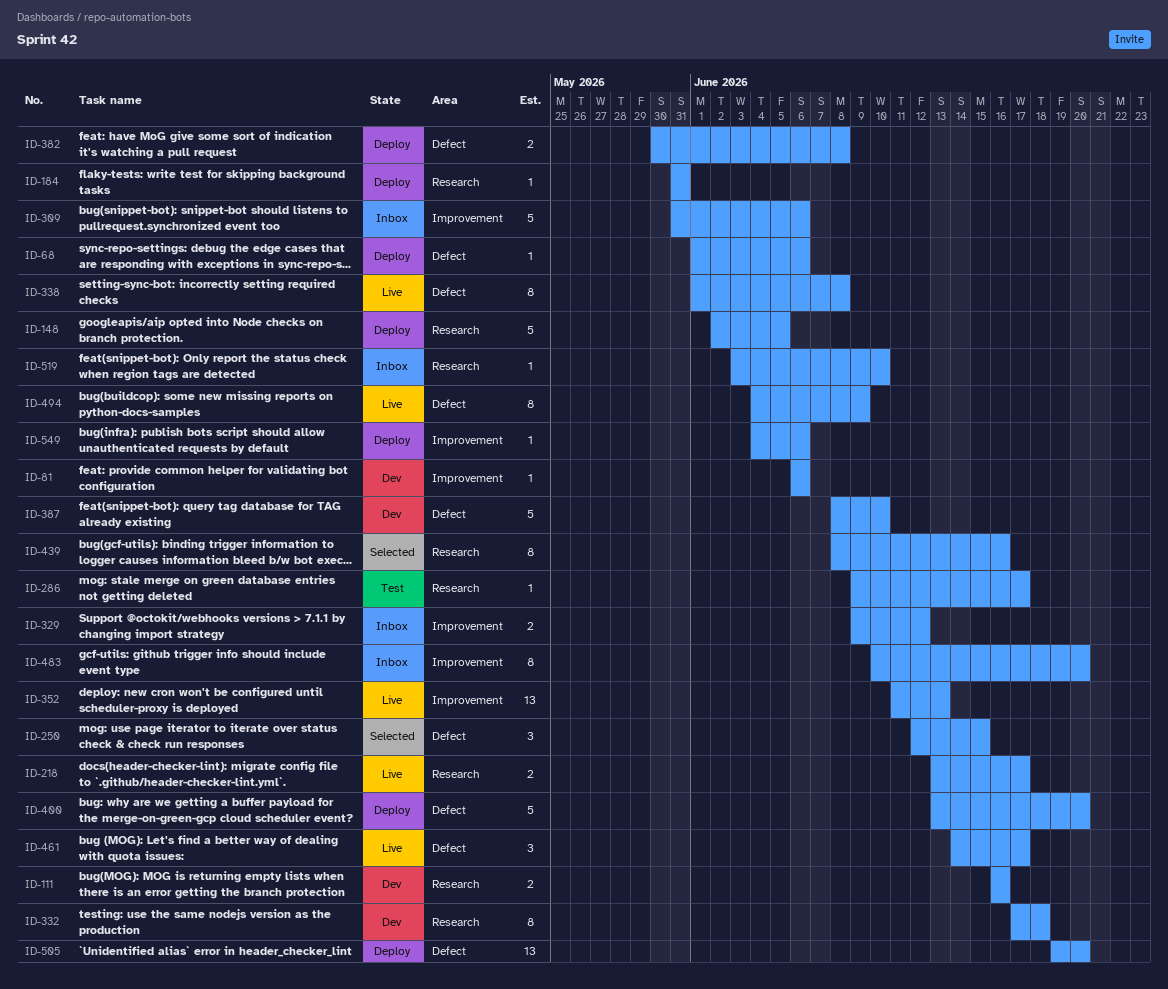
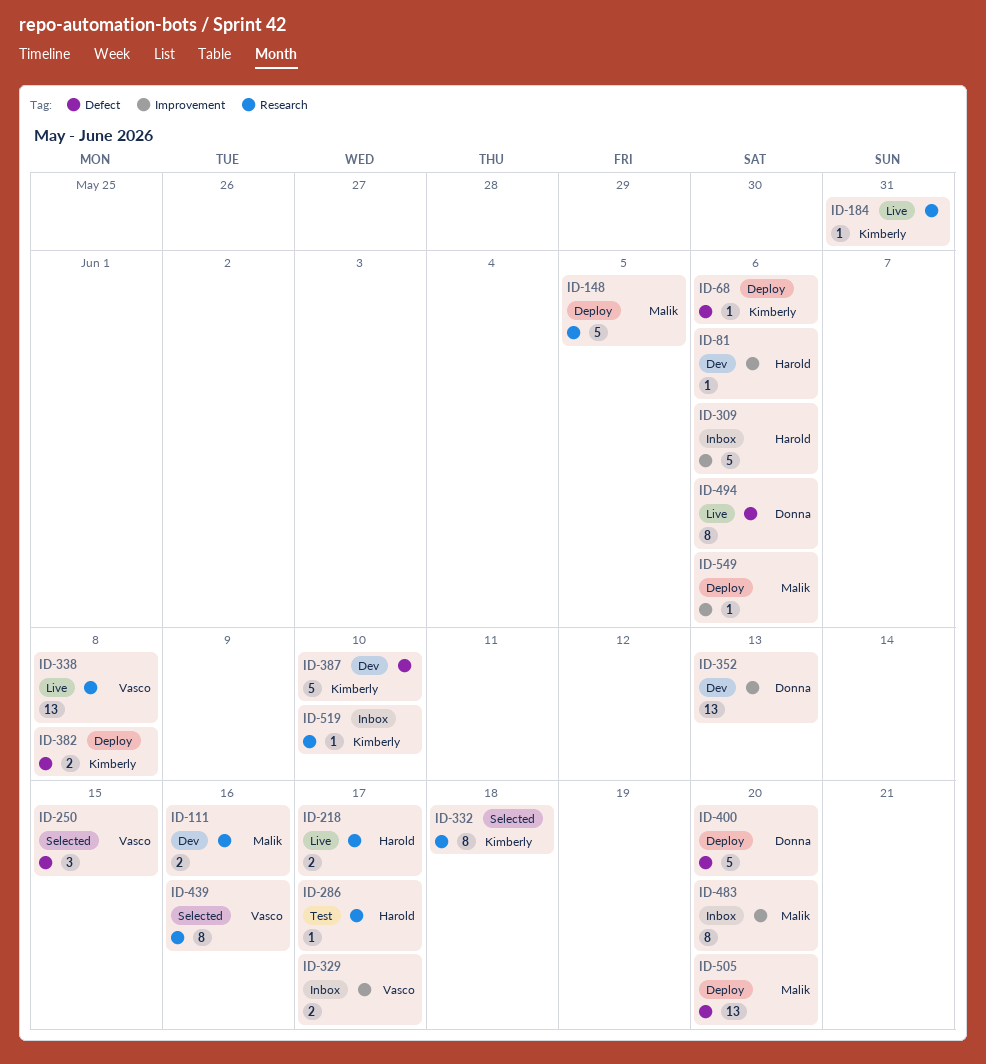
ID-184, status: Deploy -> Live
ID-329, due: Jun 12 -> Jun 17
ID-332, status: Dev -> Selected
ID-338, label: Defect -> Research
ID-338, estimate: 8 -> 13
ID-352, status: Live -> Dev
ID-461: present -> none
ID-494, due: Jun 9 -> Jun 6

